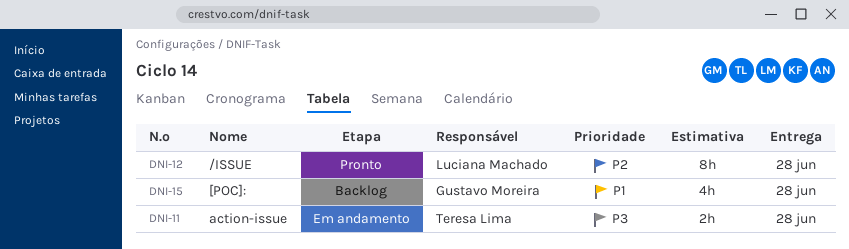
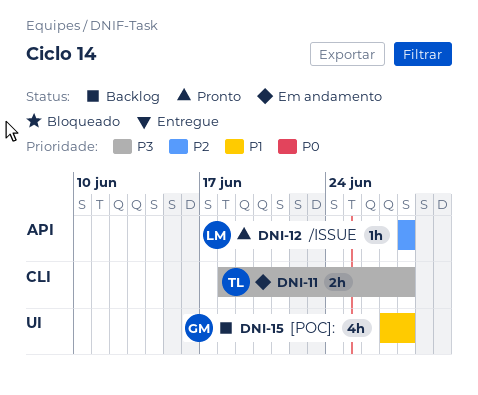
DNI-12, estimate: 8h -> 1h

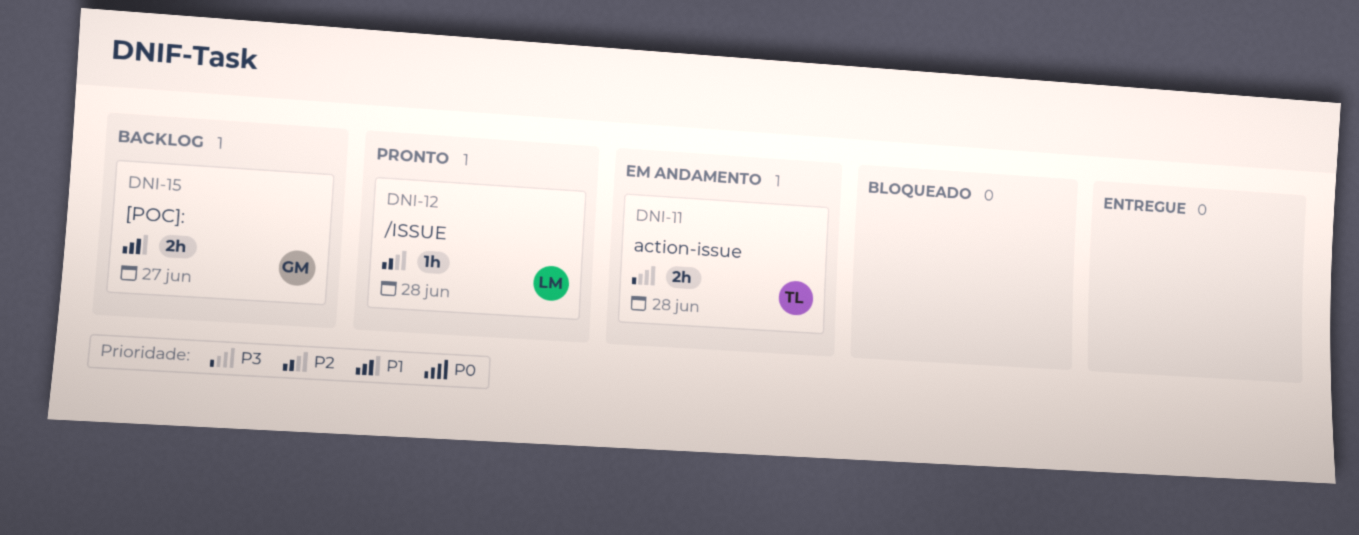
DNI-15, estimate: 4h -> 2h
DNI-15, due: Jun 28 -> Jun 27

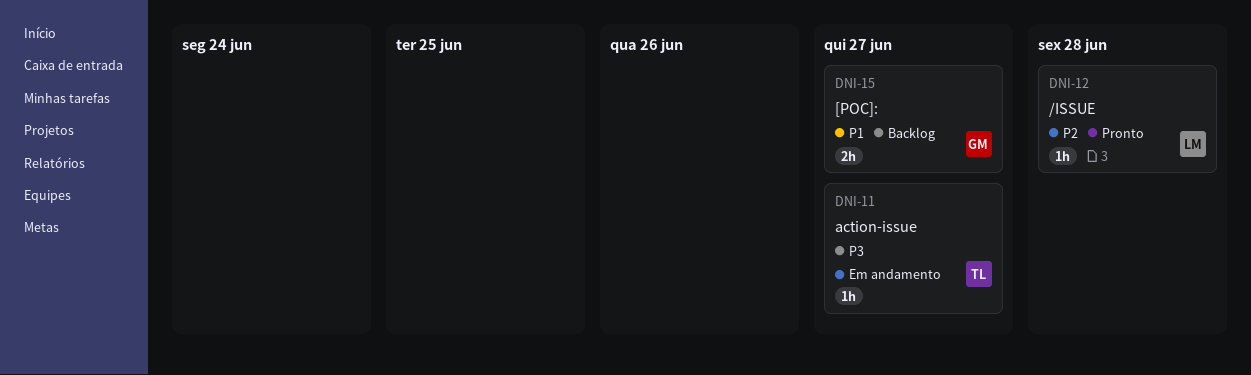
DNI-11, estimate: 2h -> 1h
DNI-11, due: Jun 28 -> Jun 27

